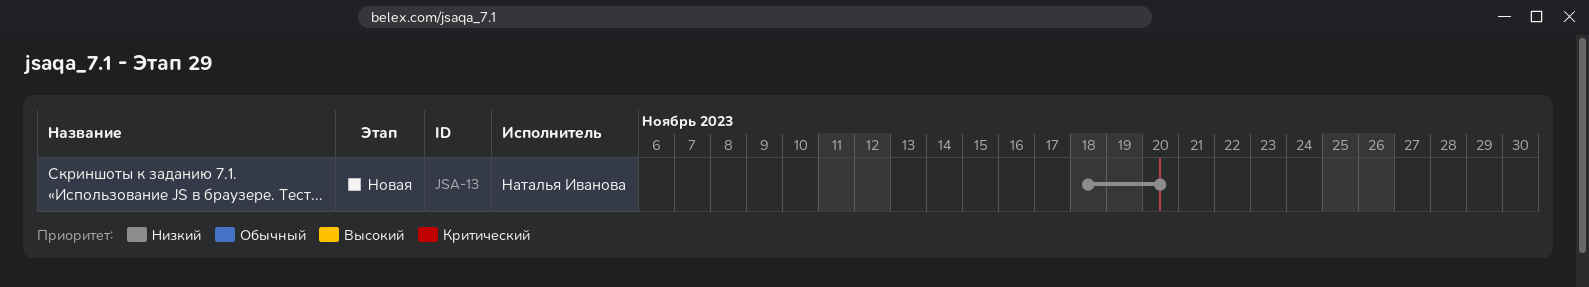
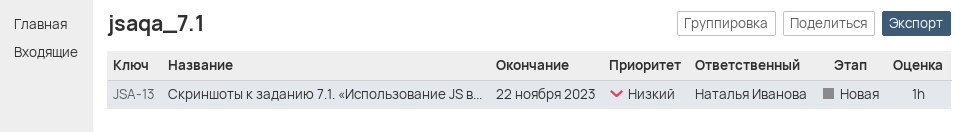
JSA-13, due: Nov 20 -> Nov 22

